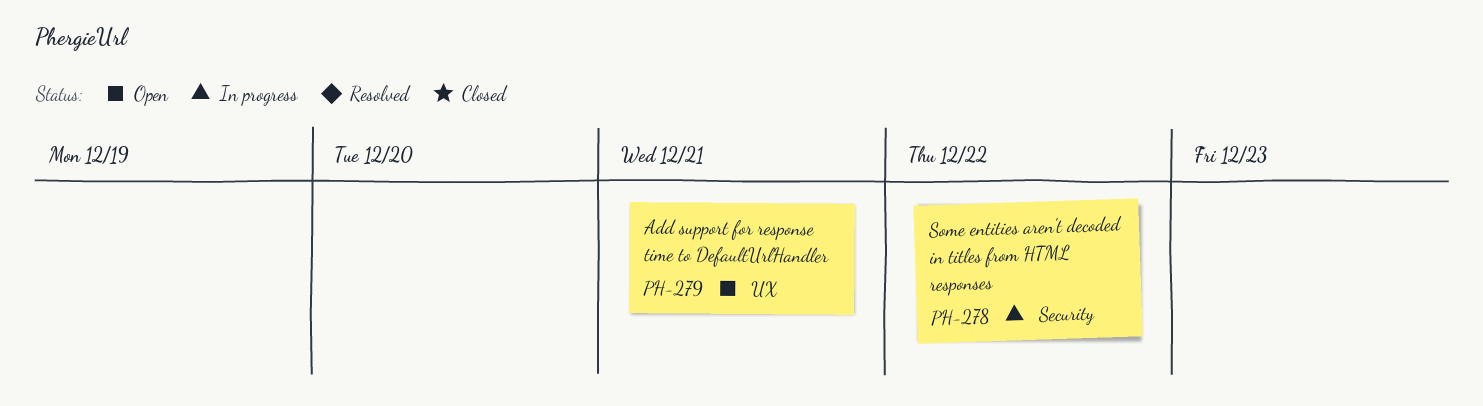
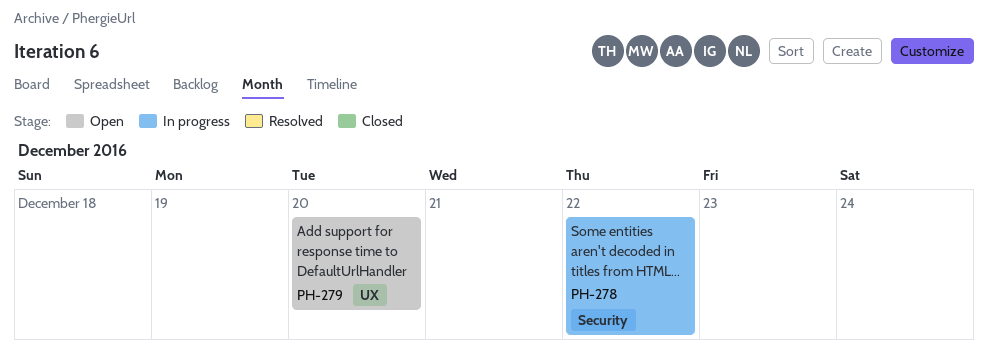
PH-279, due: Dec 21 -> Dec 20

